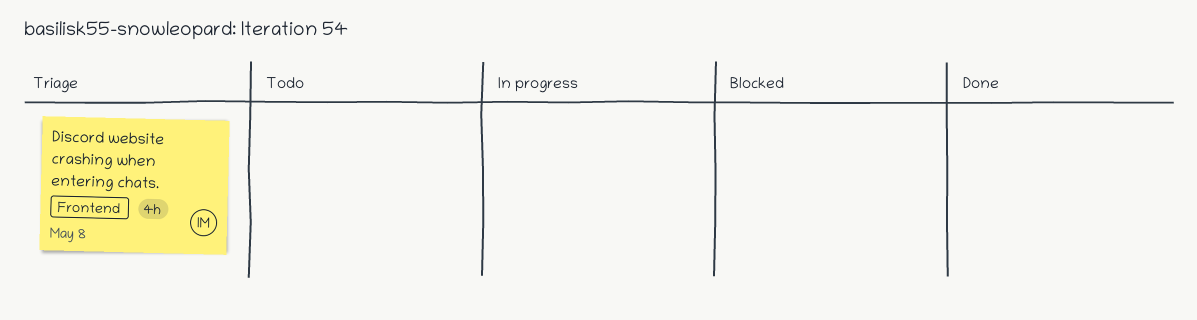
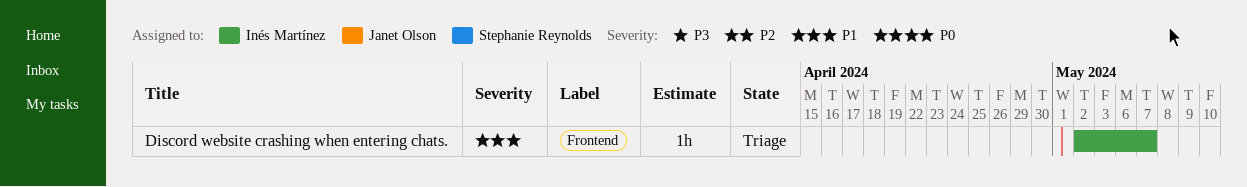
Discord website crashing when entering chats., estimate: 4h -> 1h
Discord website crashing when entering chats., due: May 8 -> May 7

